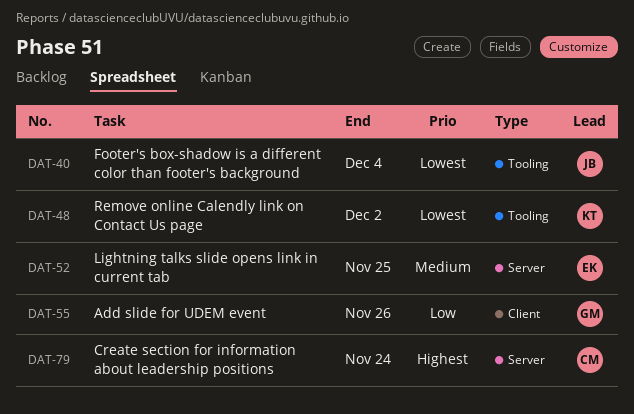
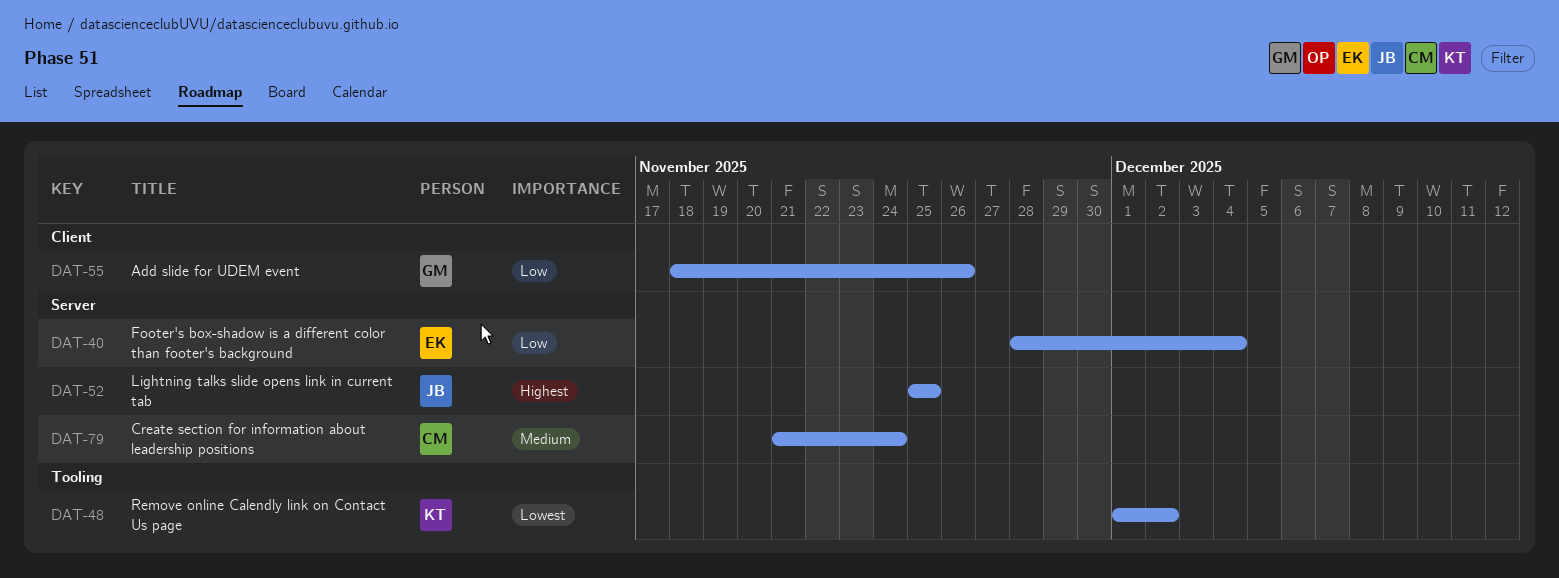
DAT-40, owner: JB -> EK
DAT-40, priority: Lowest -> Low
DAT-40, label: Tooling -> Server
DAT-52, owner: EK -> JB
DAT-52, priority: Medium -> Highest
DAT-79, priority: Highest -> Medium

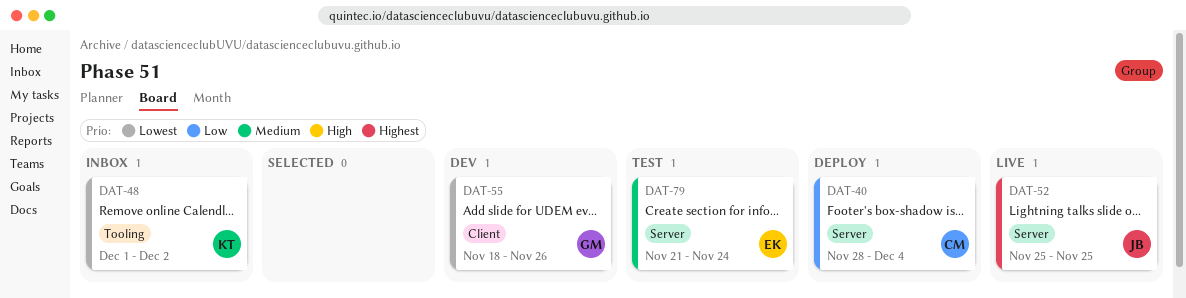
DAT-40, owner: EK -> CM
DAT-55, priority: Low -> Lowest
DAT-79, owner: CM -> EK

